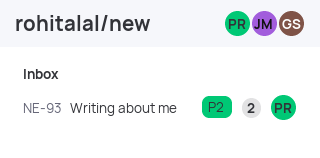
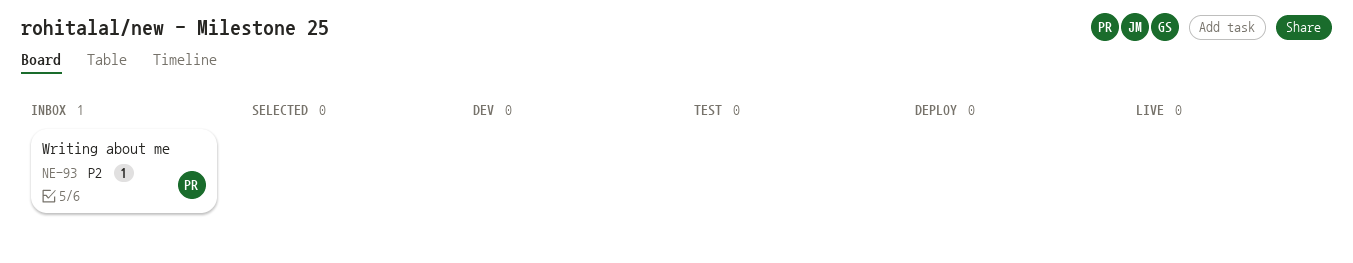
NE-93, estimate: 2 -> 1

